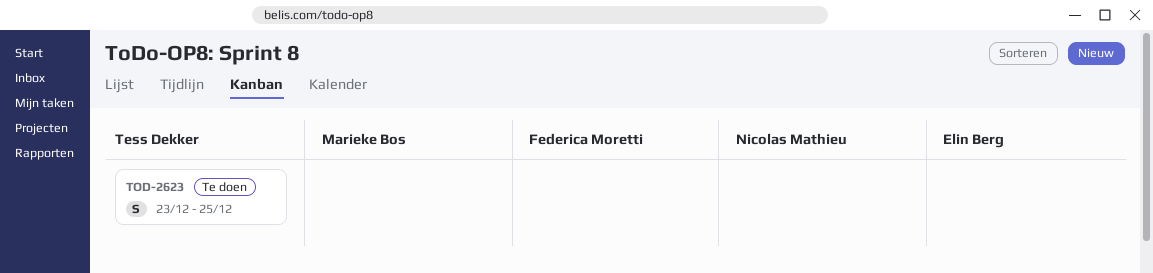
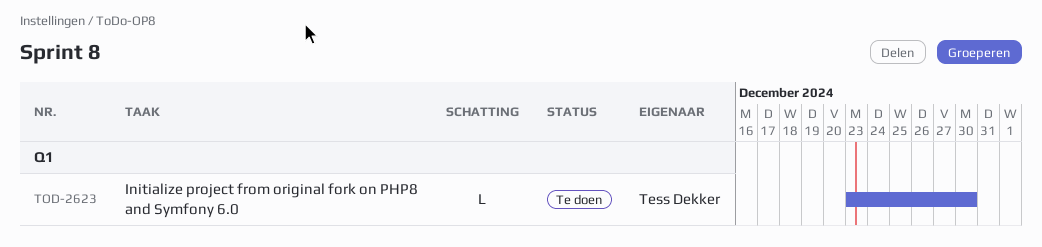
TOD-2623, estimate: S -> L
TOD-2623, due: Dec 25 -> Dec 30

